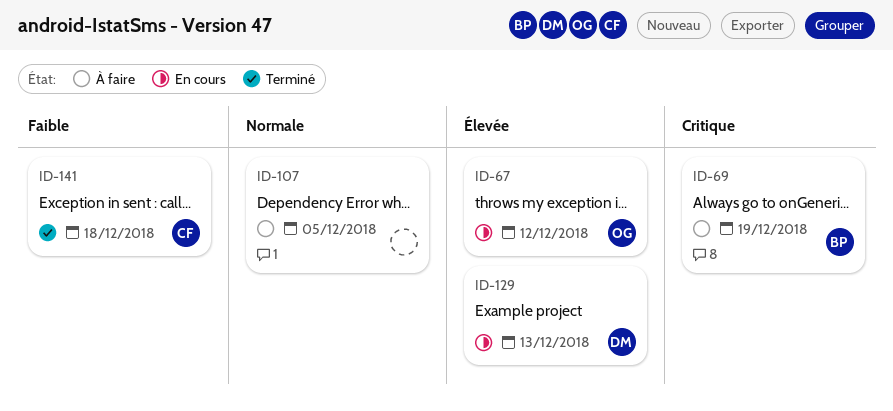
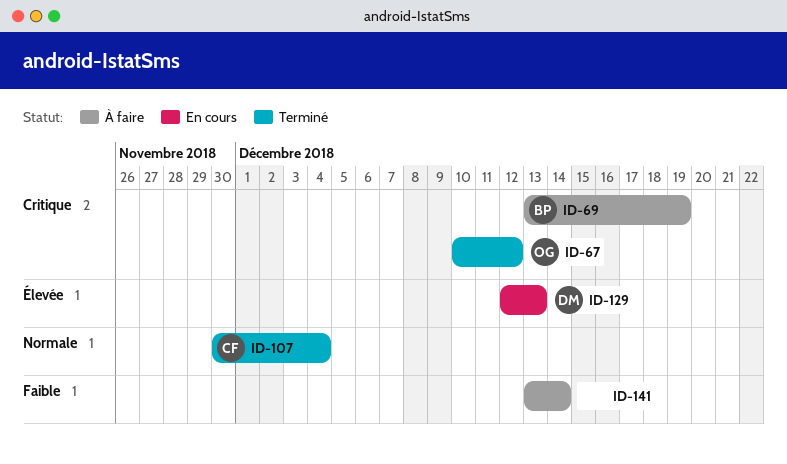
ID-67, status: En cours -> Terminé
ID-67, priority: Élevée -> Critique
ID-107, status: À faire -> Terminé
ID-107, owner: none -> CF
ID-107, due: Dec 5 -> Dec 4
ID-141, status: Terminé -> À faire
ID-141, owner: CF -> none
ID-141, due: Dec 18 -> Dec 14

